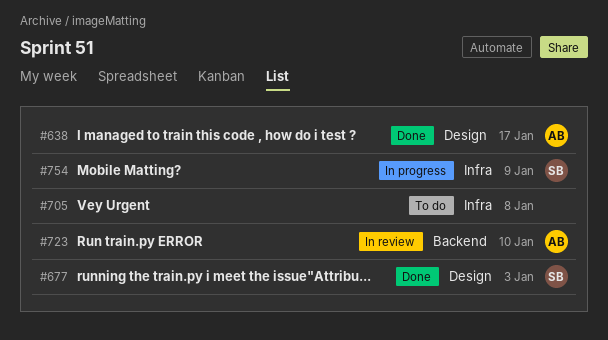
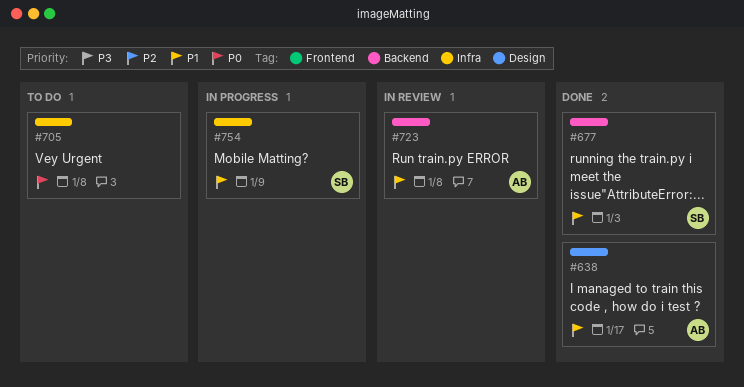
#677, label: Design -> Backend
#723, due: Jan 10 -> Jan 8

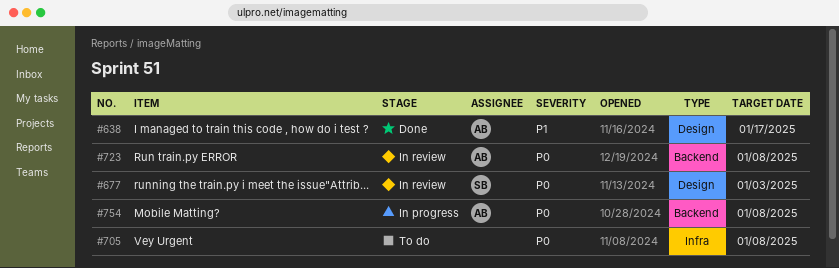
#677, status: Done -> In review
#677, priority: P1 -> P0
#677, label: Backend -> Design
#723, priority: P1 -> P0
#754, owner: SB -> AB
#754, priority: P1 -> P0
#754, label: Infra -> Backend
#754, due: Jan 9 -> Jan 8

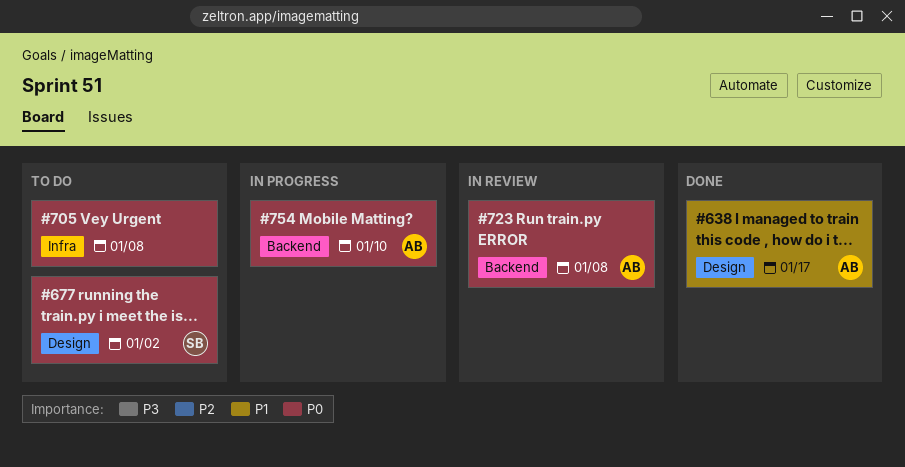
#677, status: In review -> To do
#677, due: Jan 3 -> Jan 2
#754, due: Jan 8 -> Jan 10

